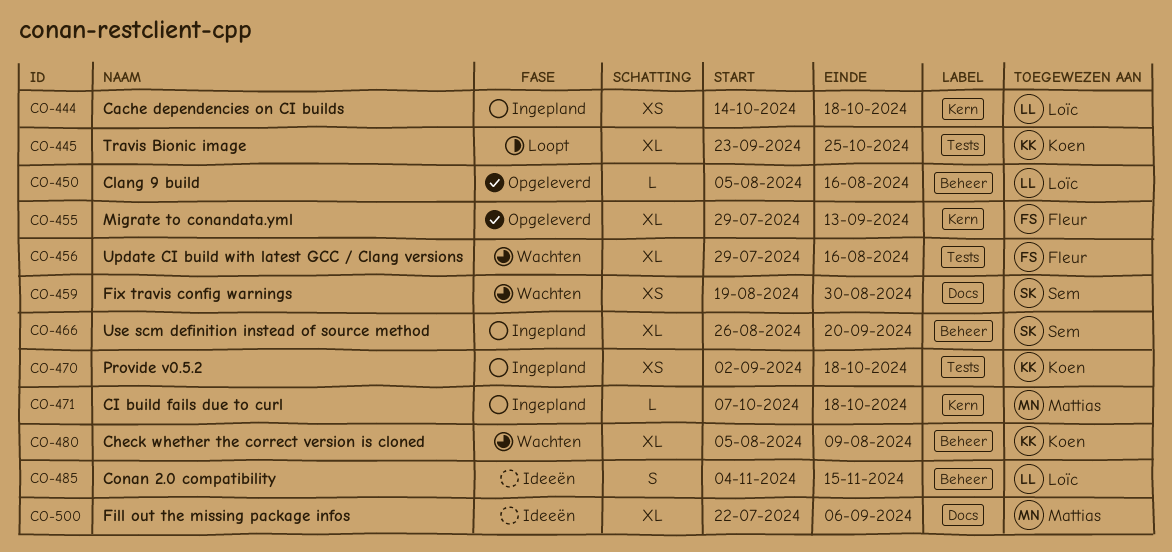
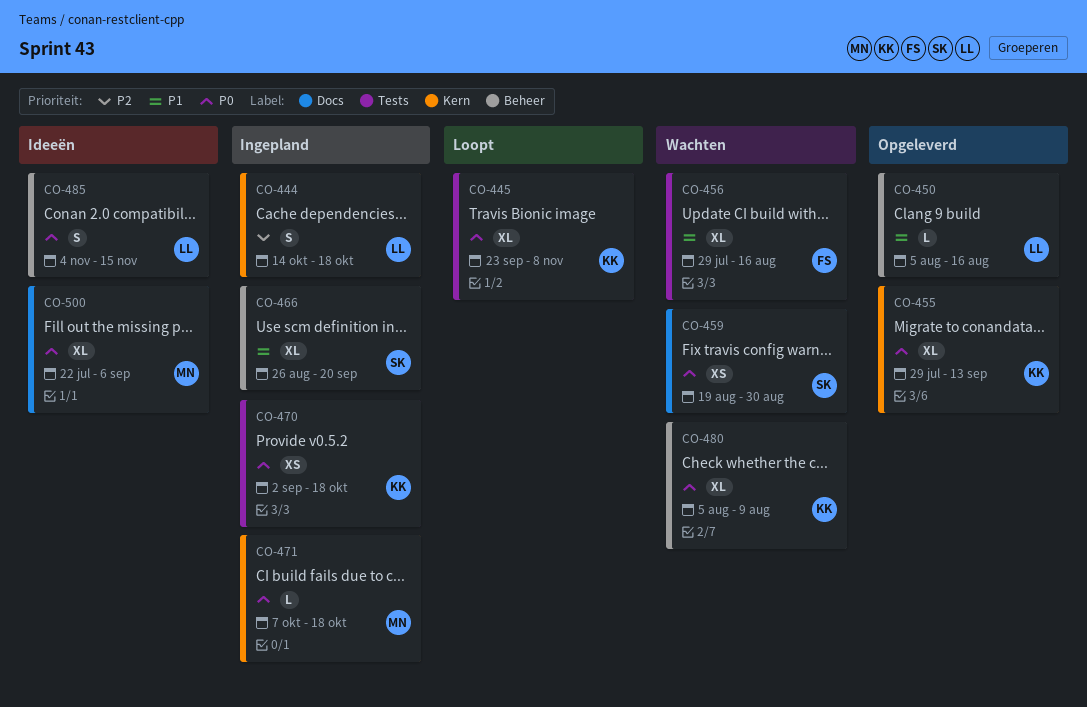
CO-444, estimate: XS -> S
CO-445, due: Oct 25 -> Nov 8
CO-455, owner: Fleur -> Koen

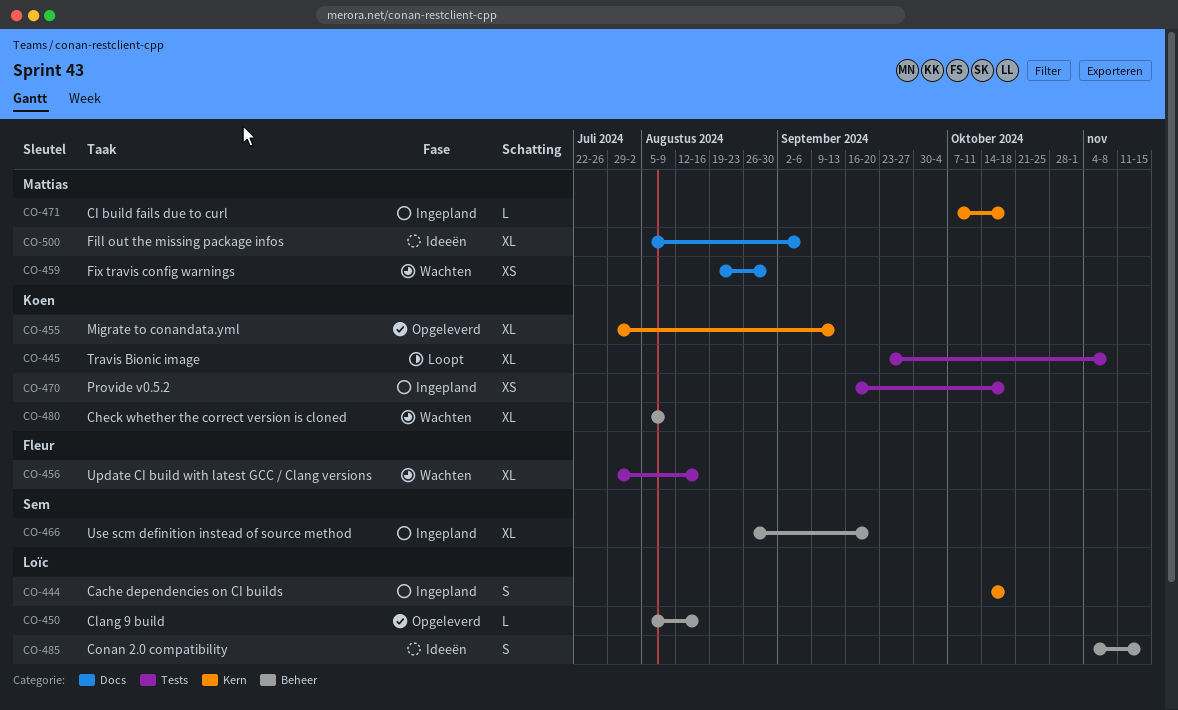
CO-459, owner: Sem -> Mattias
CO-470, start: Sep 2 -> Sep 16
CO-500, start: Jul 22 -> Aug 5

